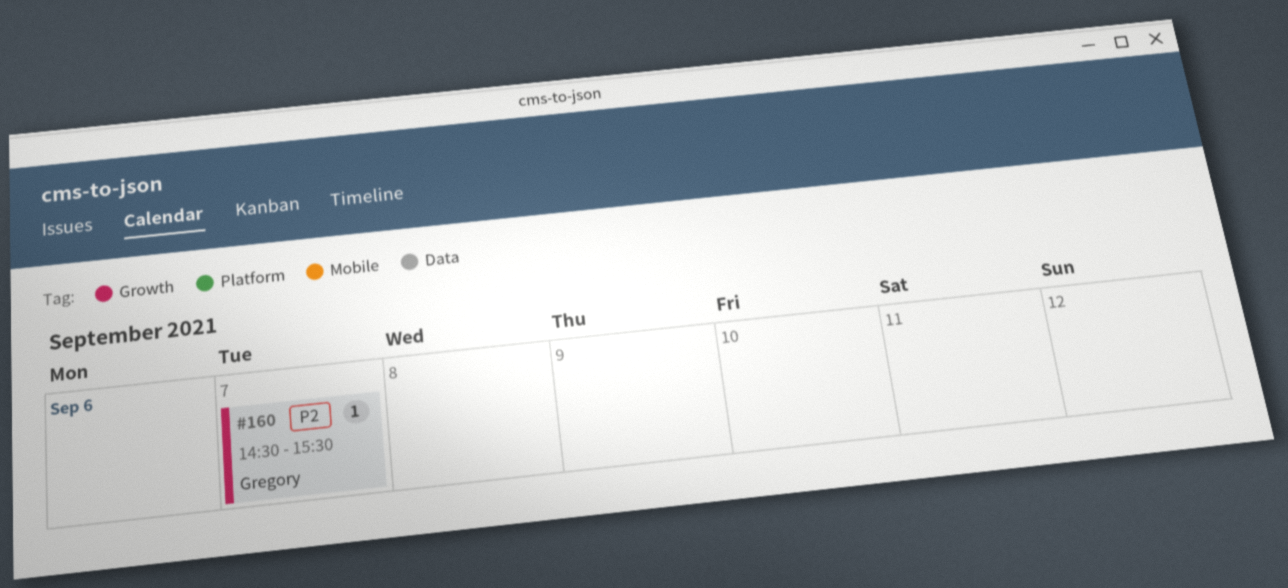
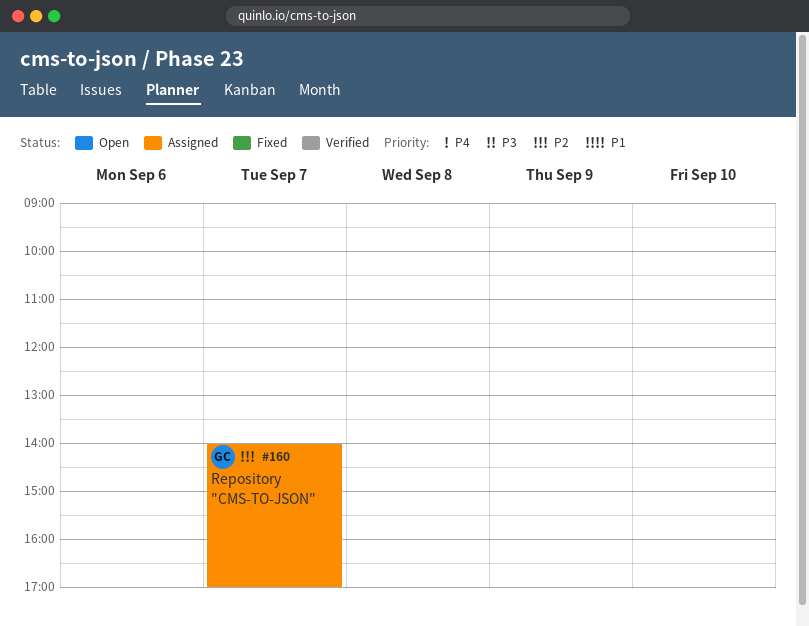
#160, begins: 14:30 -> 14:00
#160, ends: 15:30 -> 17:00

